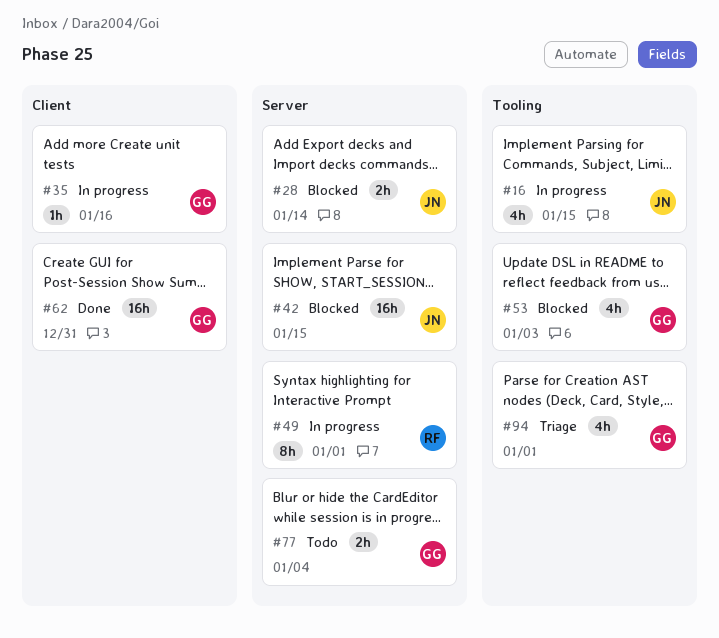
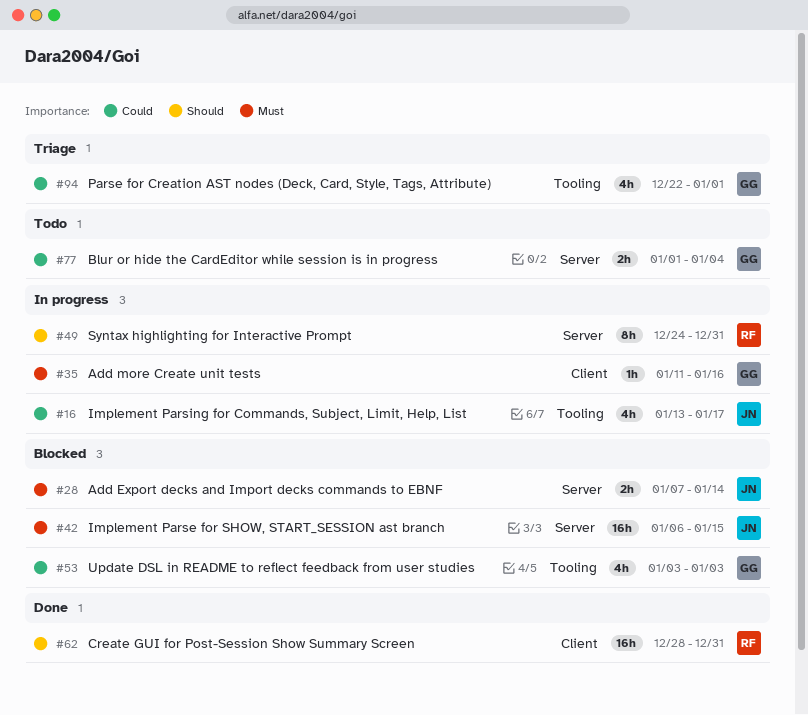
#16, due: Jan 15 -> Jan 17
#49, due: Jan 1 -> Dec 31
#62, owner: GG -> RF

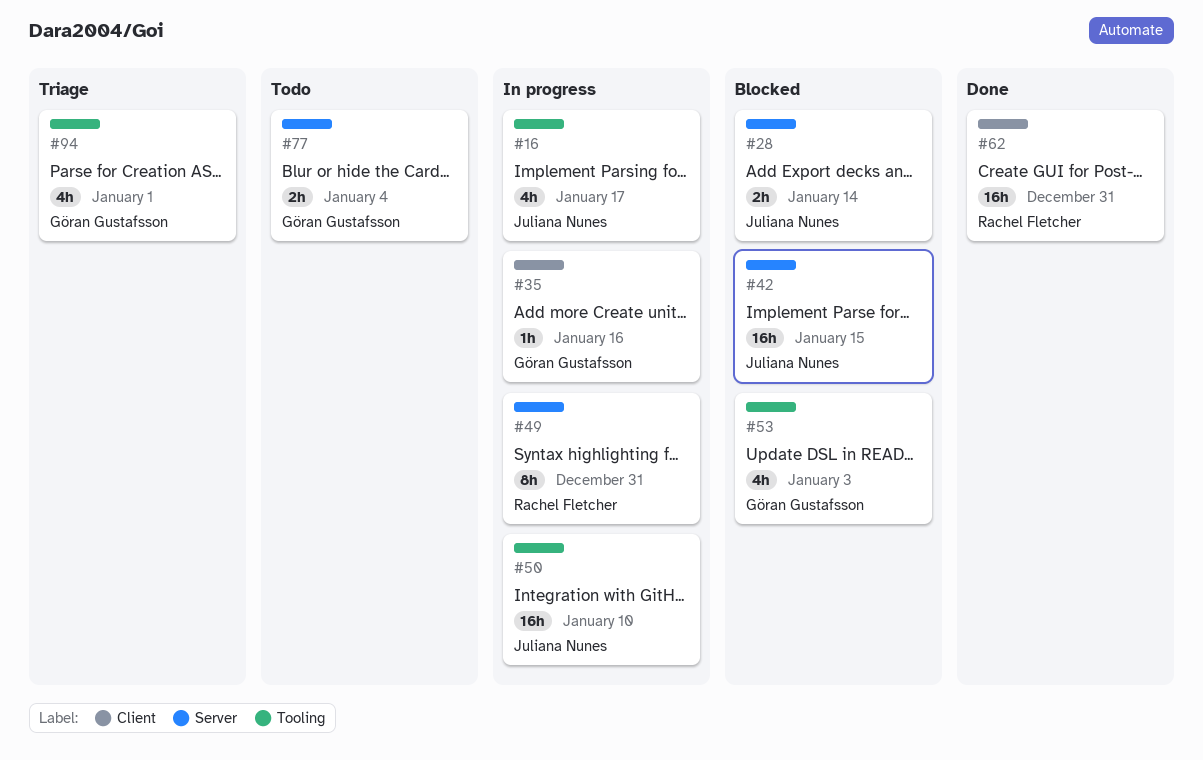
#50: none -> present

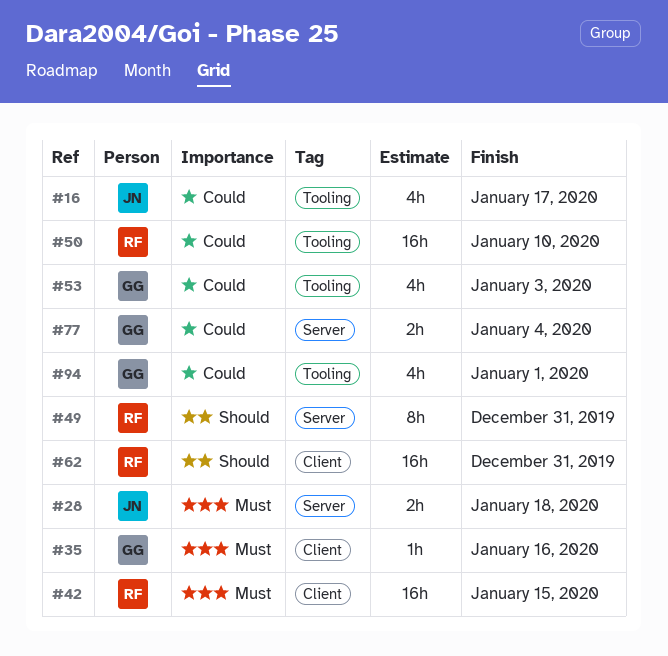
#28, due: Jan 14 -> Jan 18
#42, owner: Juliana Nunes -> Rachel Fletcher
#42, label: Server -> Client
#50, owner: Juliana Nunes -> Rachel Fletcher

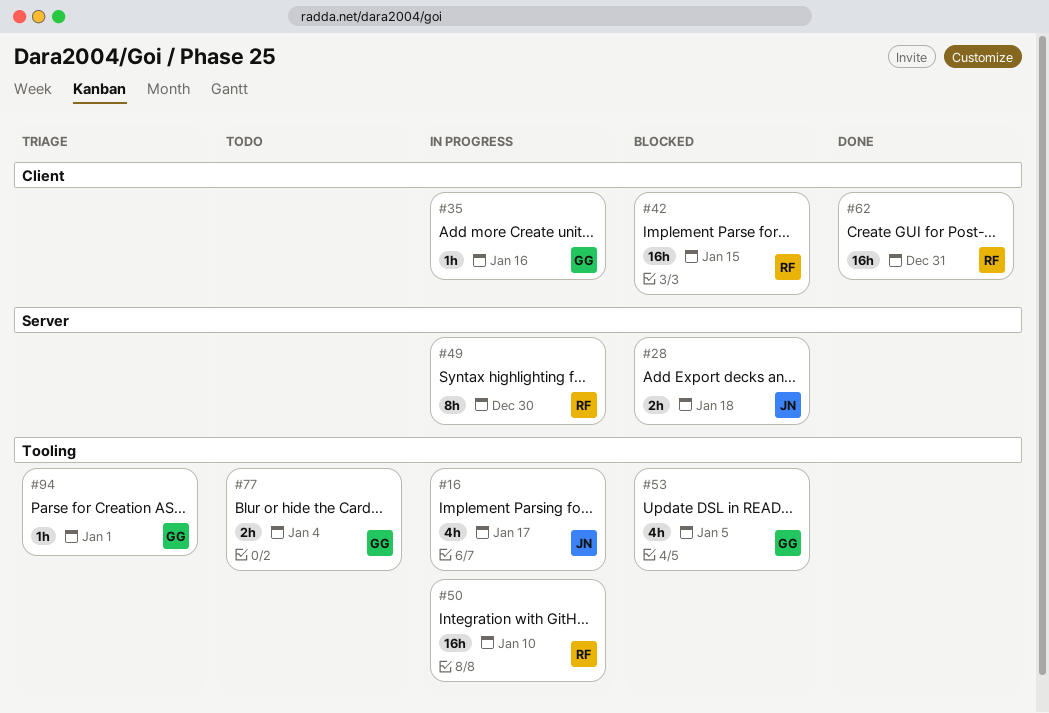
#49, due: Dec 31 -> Dec 30
#53, due: Jan 3 -> Jan 5
#77, label: Server -> Tooling
#94, estimate: 4h -> 1h

